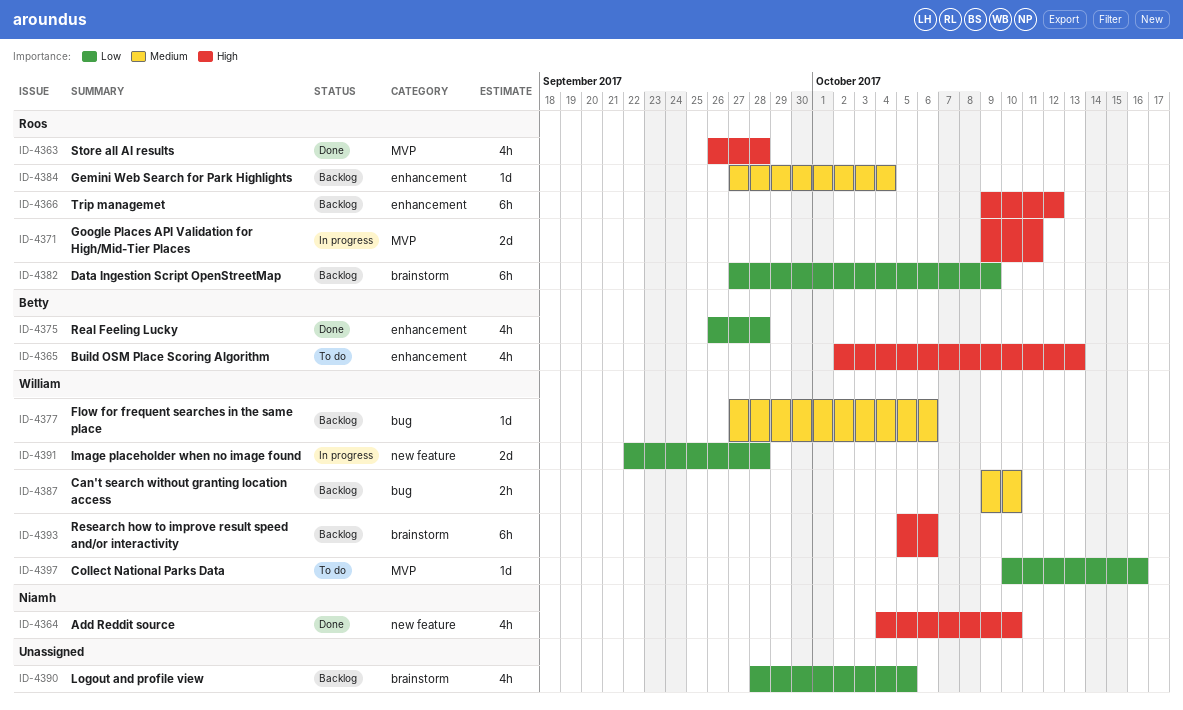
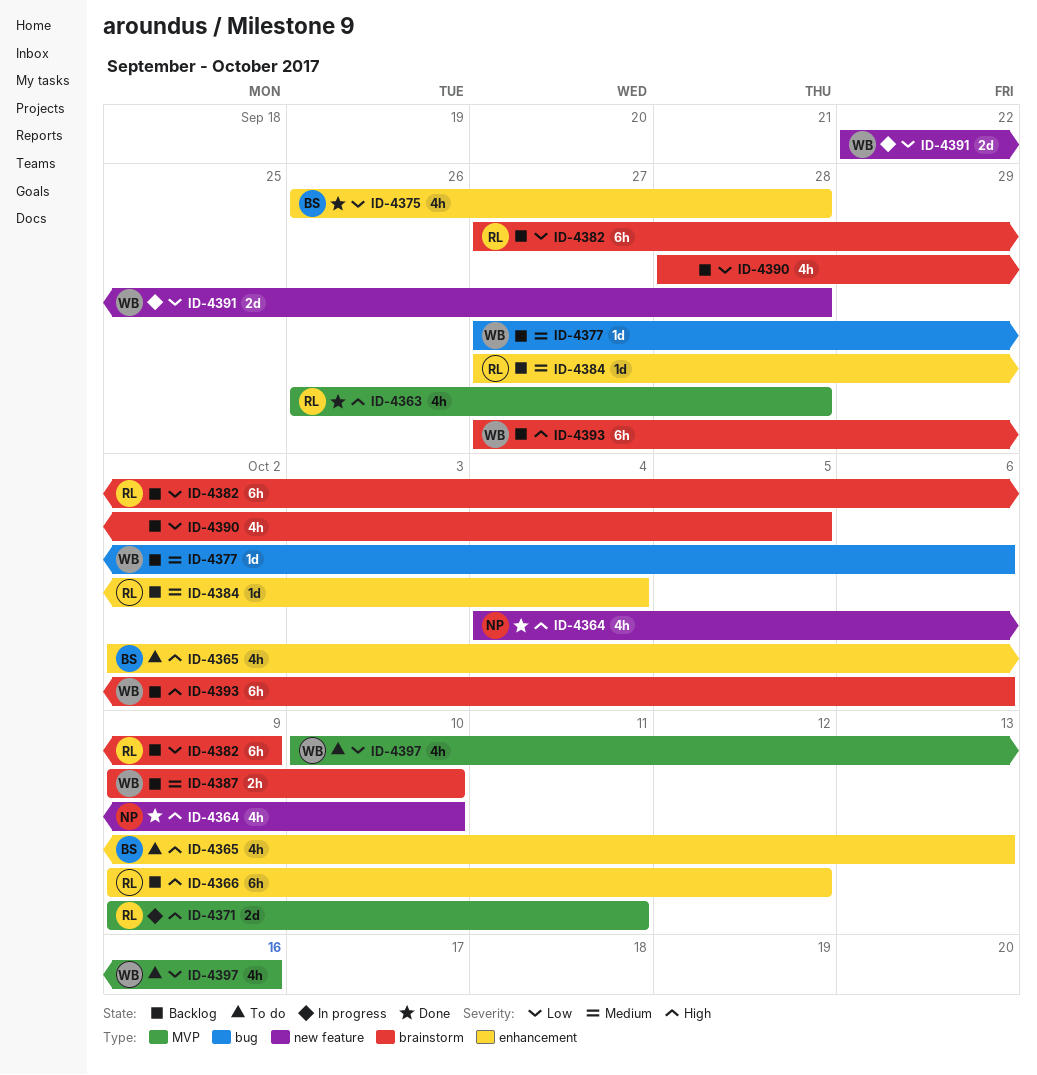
ID-4387, label: bug -> brainstorm
ID-4393, start: Oct 5 -> Sep 27
ID-4397, estimate: 1d -> 4h

